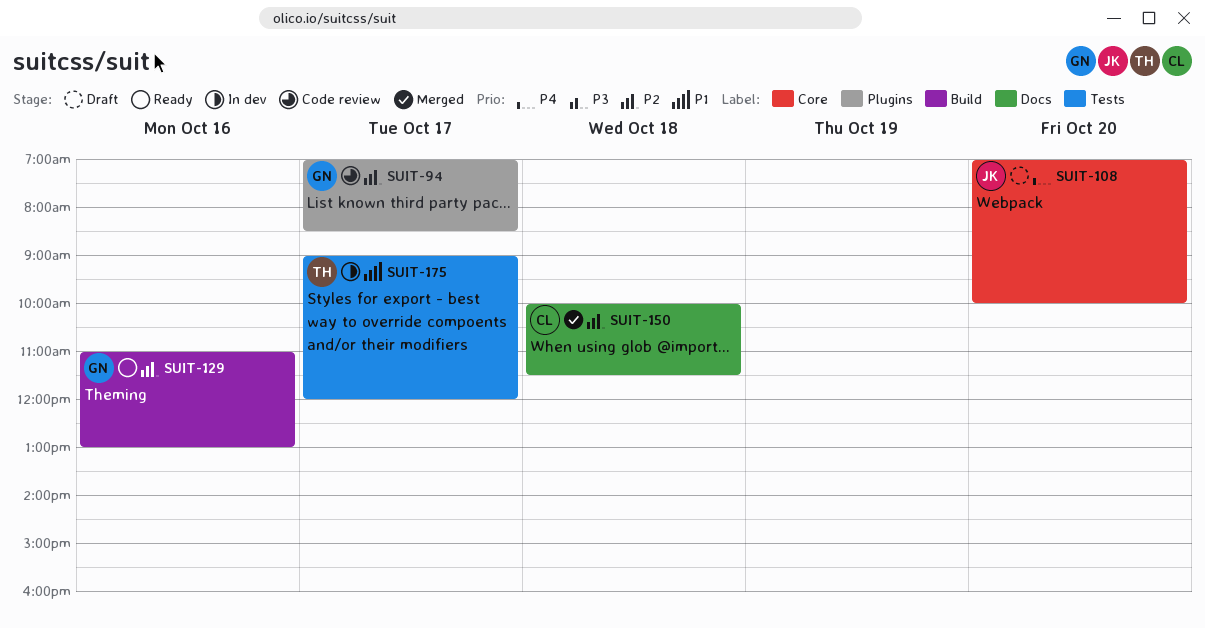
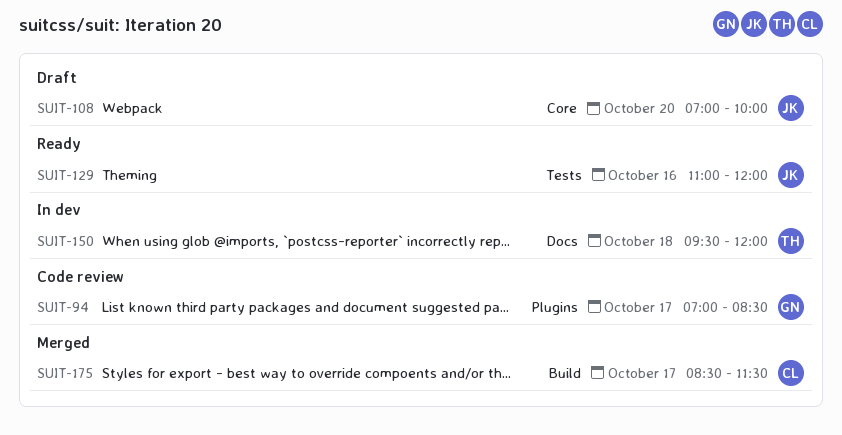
SUIT-129, owner: GN -> JK
SUIT-129, label: Build -> Tests
SUIT-129, ends: 13:00 -> 12:00
SUIT-150, status: Merged -> In dev
SUIT-150, owner: CL -> TH
SUIT-150, begins: 10:00 -> 09:30
SUIT-150, ends: 11:30 -> 12:00
SUIT-175, status: In dev -> Merged
SUIT-175, owner: TH -> CL
SUIT-175, label: Tests -> Build
SUIT-175, begins: 09:00 -> 08:30
SUIT-175, ends: 12:00 -> 11:30

